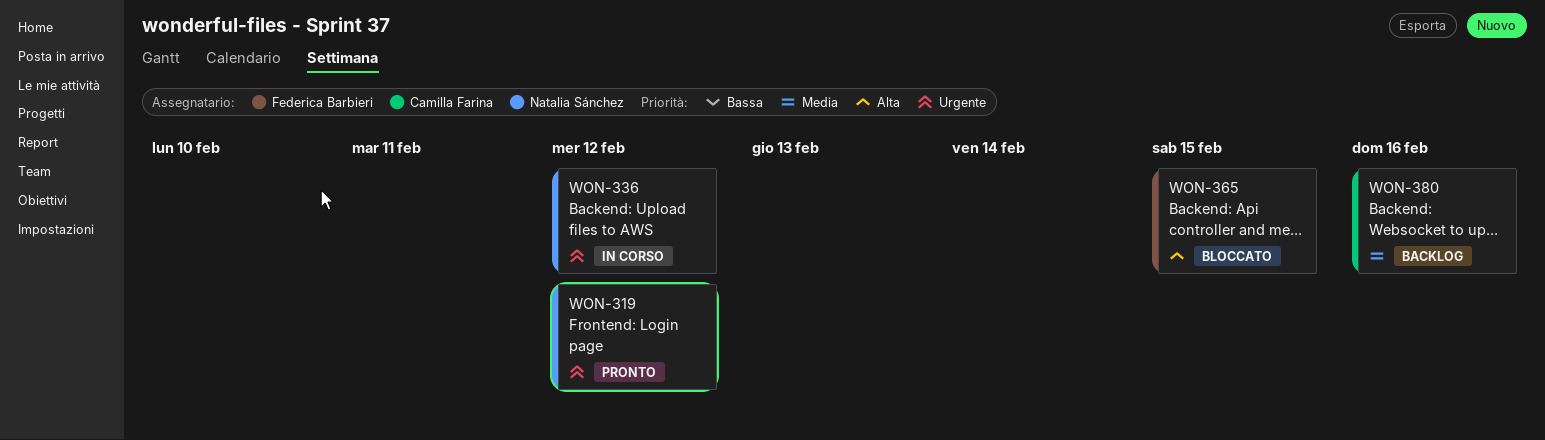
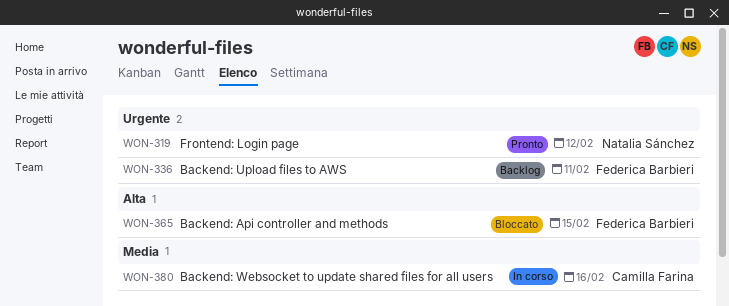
WON-336, status: In corso -> Backlog
WON-336, owner: Natalia Sánchez -> Federica Barbieri
WON-336, due: Feb 12 -> Feb 11
WON-380, status: Backlog -> In corso

